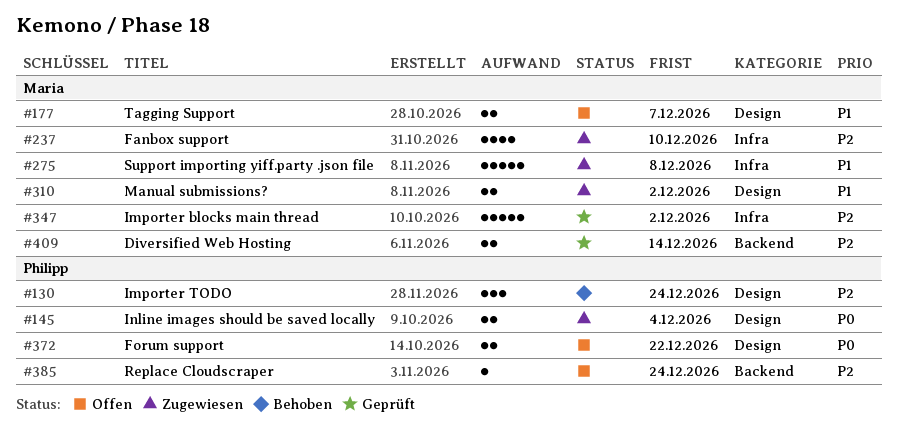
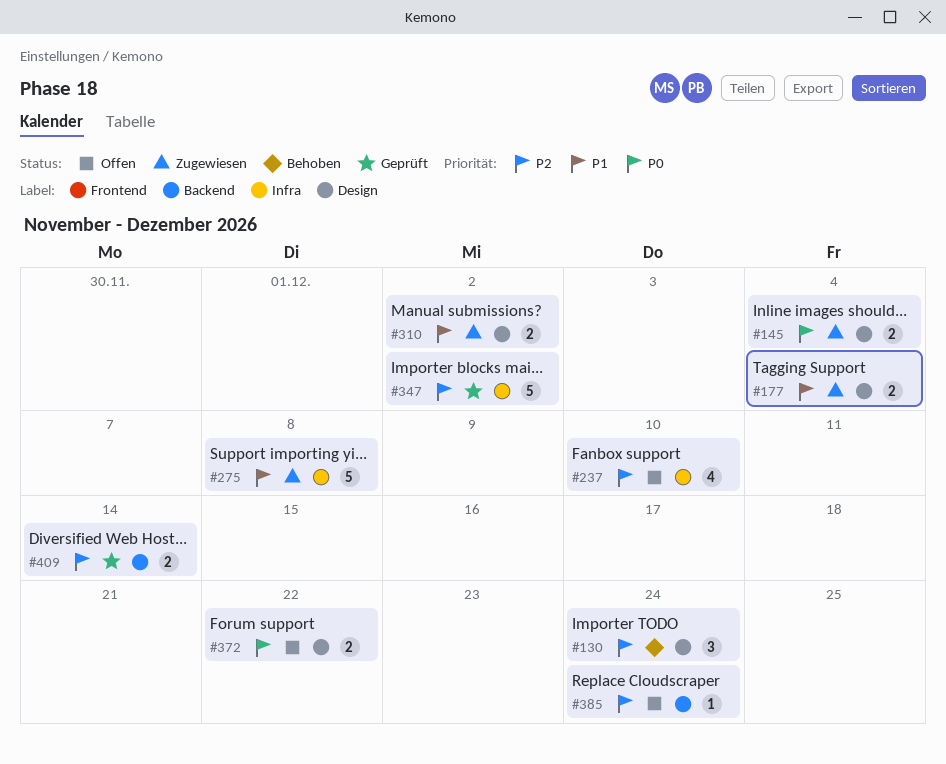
#177, status: Offen -> Zugewiesen
#177, due: Dec 7 -> Dec 4
#237, status: Zugewiesen -> Offen

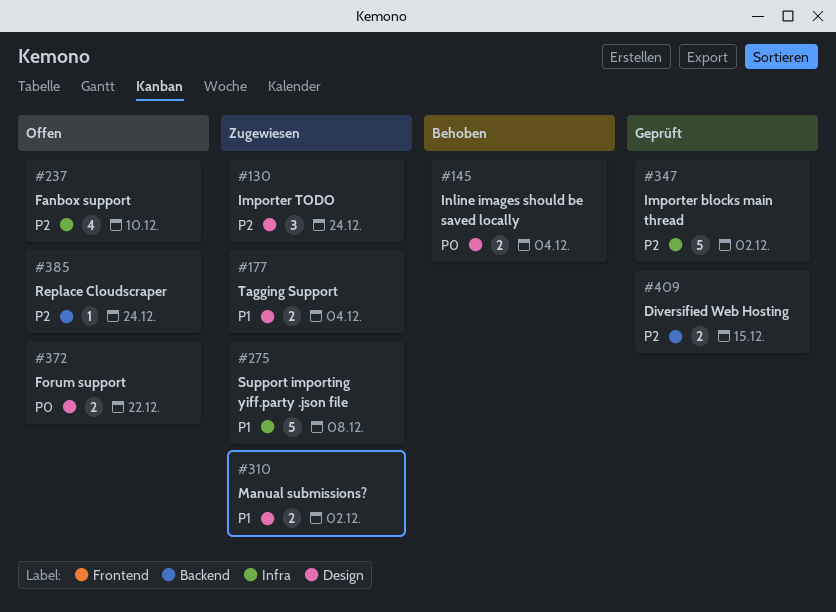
#130, status: Behoben -> Zugewiesen
#145, status: Zugewiesen -> Behoben
#409, due: Dec 14 -> Dec 15

